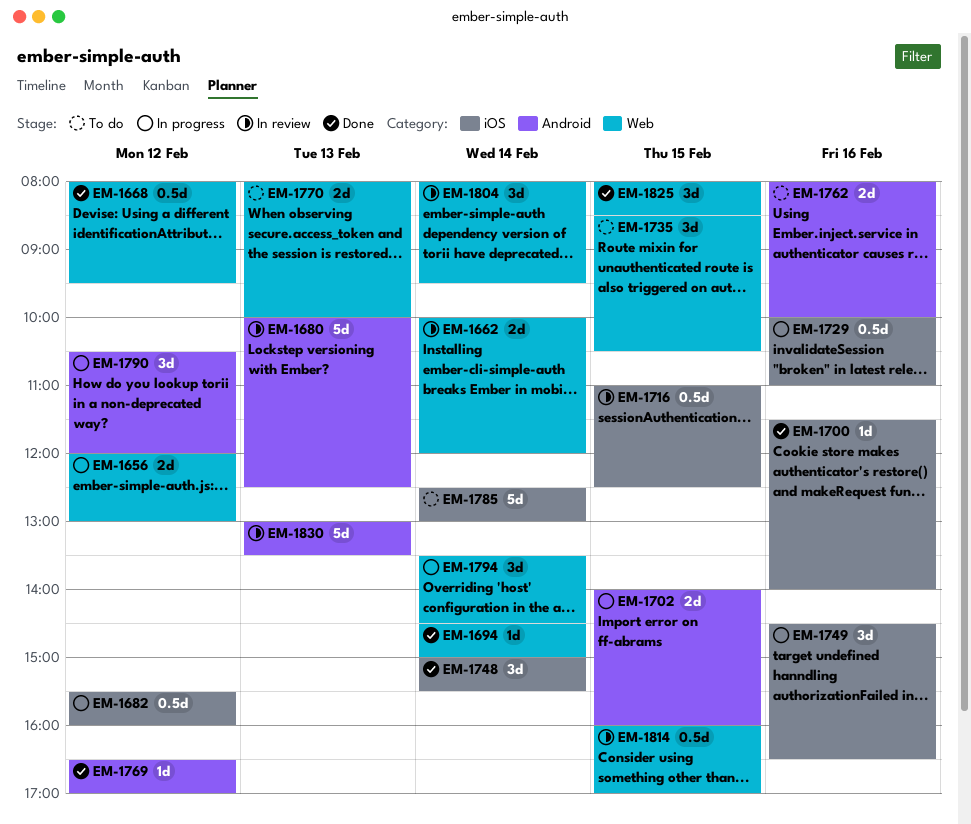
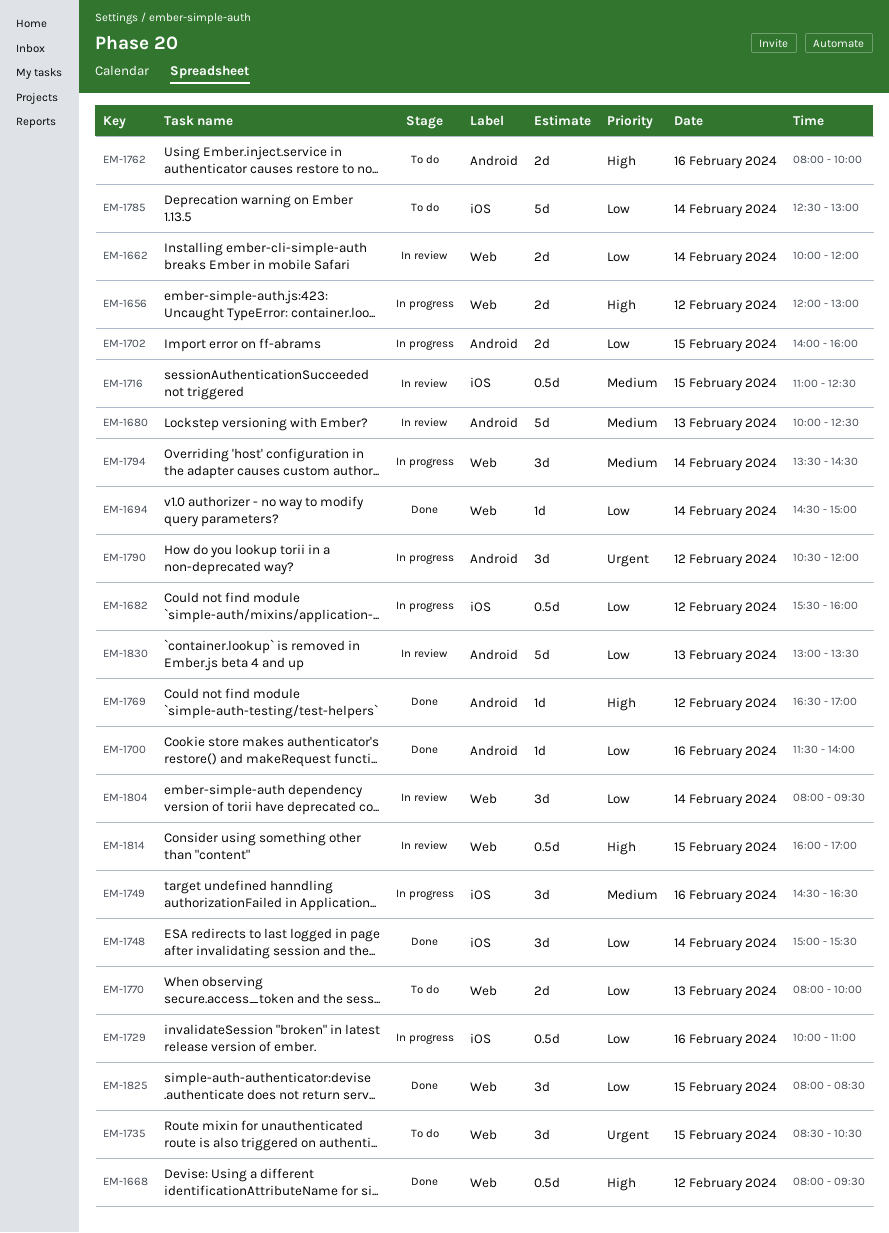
EM-1700, label: iOS -> Android

